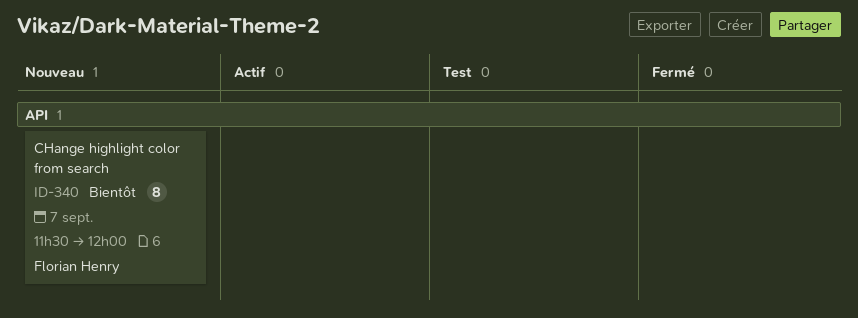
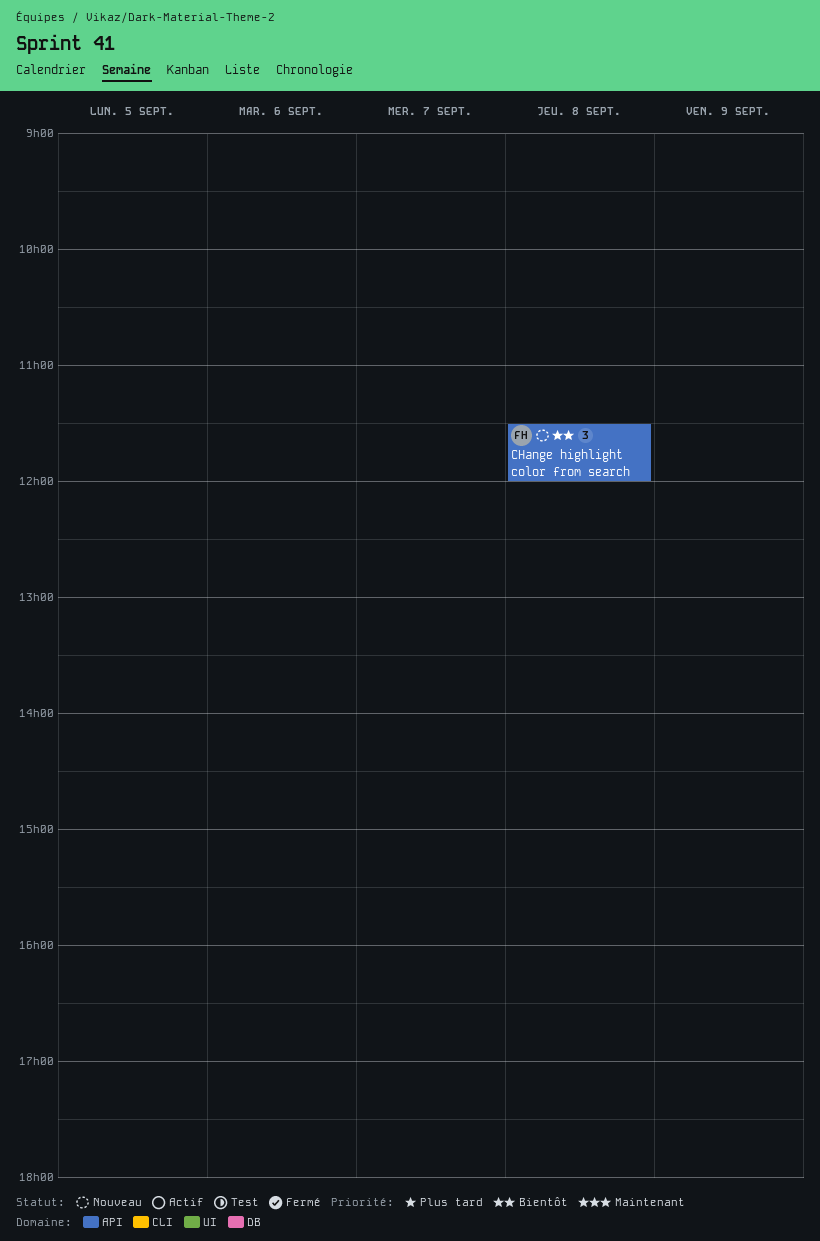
CHange highlight color from search, estimate: 8 -> 3
CHange highlight color from search, day: Sep 7 -> Sep 8

